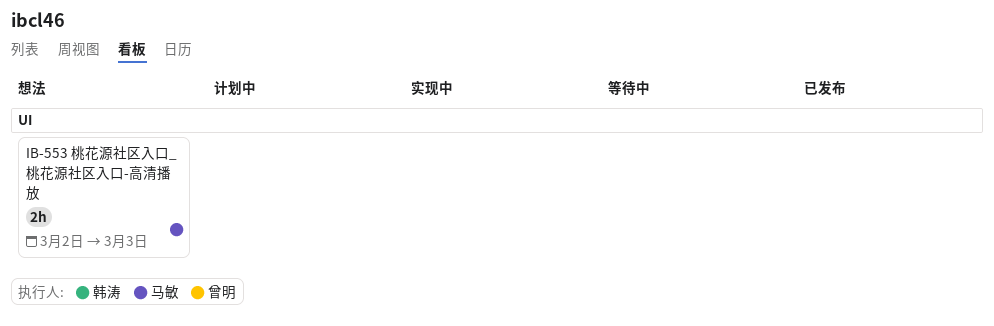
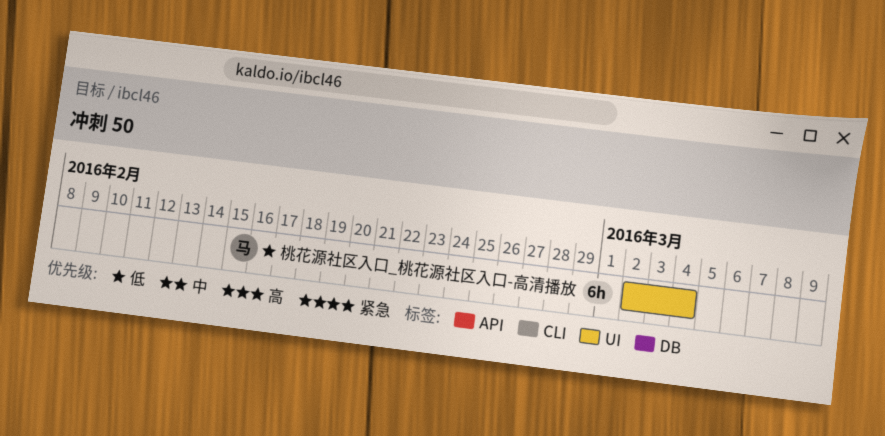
桃花源社区入口_桃花源社区入口-高清播放, estimate: 2h -> 6h
桃花源社区入口_桃花源社区入口-高清播放, due: Mar 3 -> Mar 4

